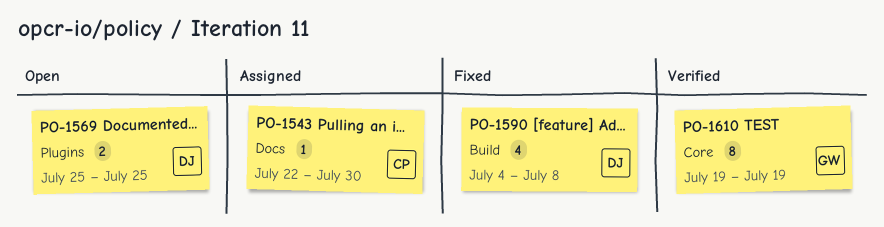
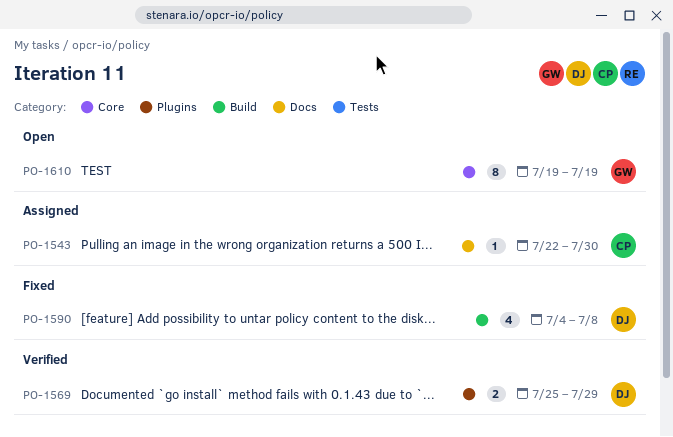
PO-1569, status: Open -> Verified
PO-1569, due: Jul 25 -> Jul 29
PO-1610, status: Verified -> Open

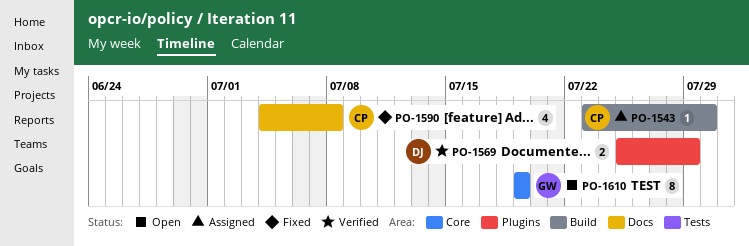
PO-1543, label: Docs -> Build
PO-1543, start: Jul 22 -> Jul 23
PO-1590, owner: DJ -> CP
PO-1590, label: Build -> Docs

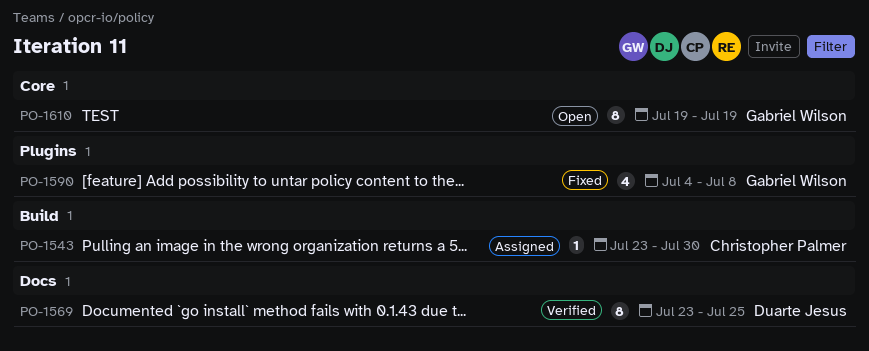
PO-1569, label: Plugins -> Docs
PO-1569, estimate: 2 -> 8
PO-1569, start: Jul 25 -> Jul 23
PO-1569, due: Jul 29 -> Jul 25
PO-1590, owner: Christopher Palmer -> Gabriel Wilson
PO-1590, label: Docs -> Plugins

